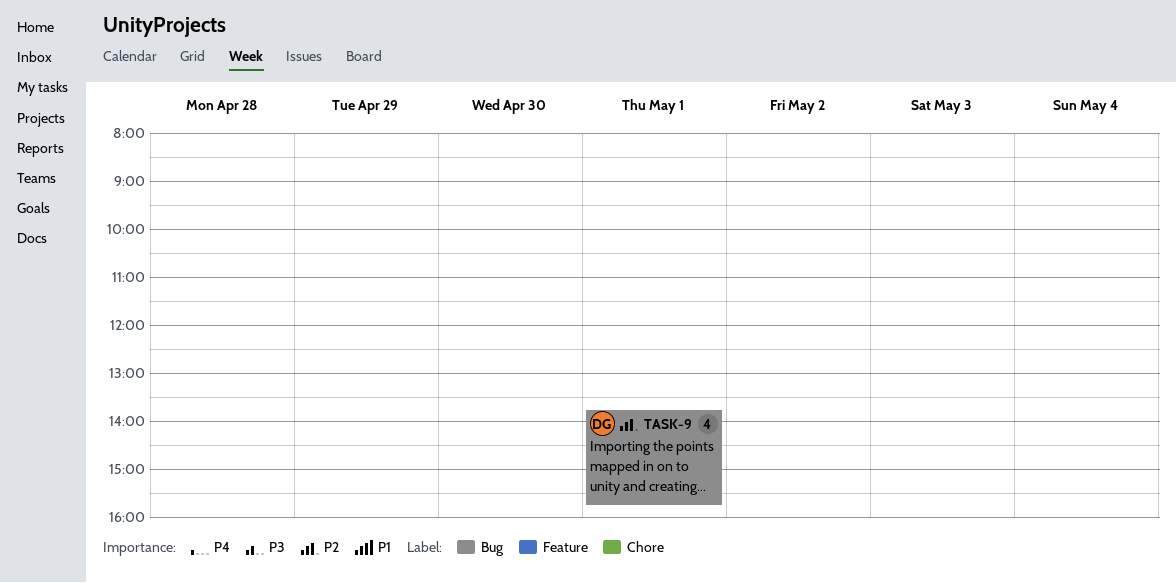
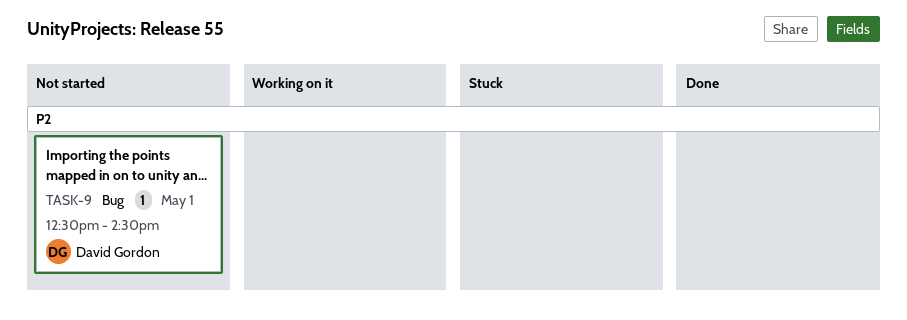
TASK-9, estimate: 4 -> 1
TASK-9, begins: 13:45 -> 12:30
TASK-9, ends: 15:45 -> 14:30

